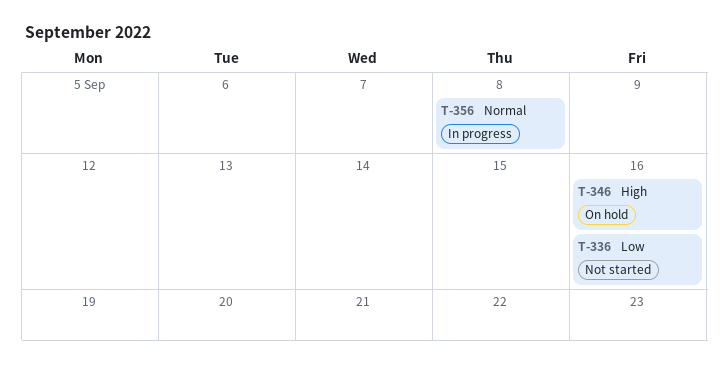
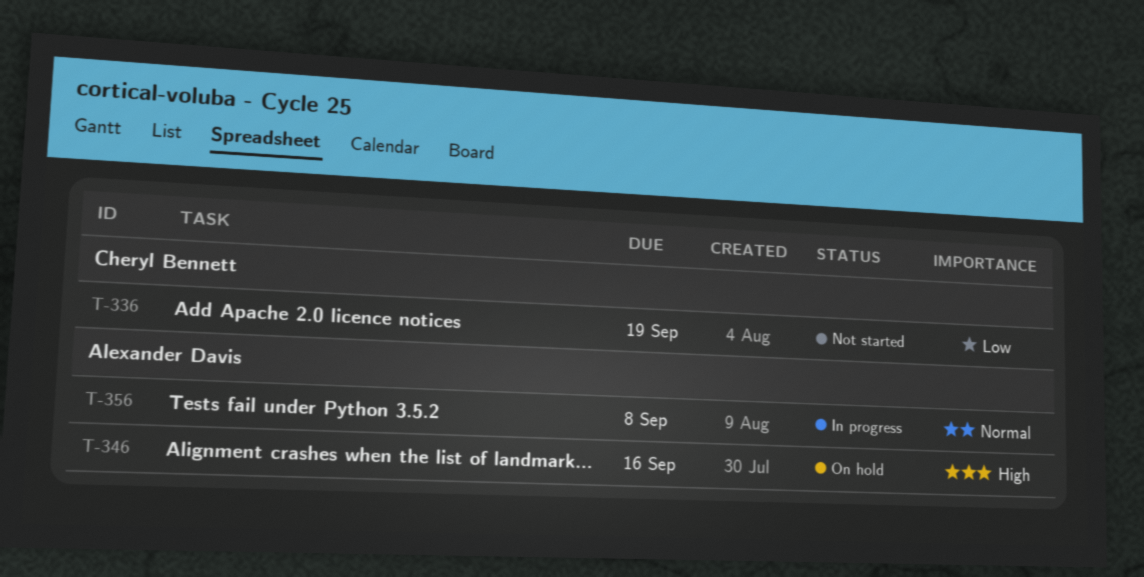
T-336, due: Sep 16 -> Sep 19

